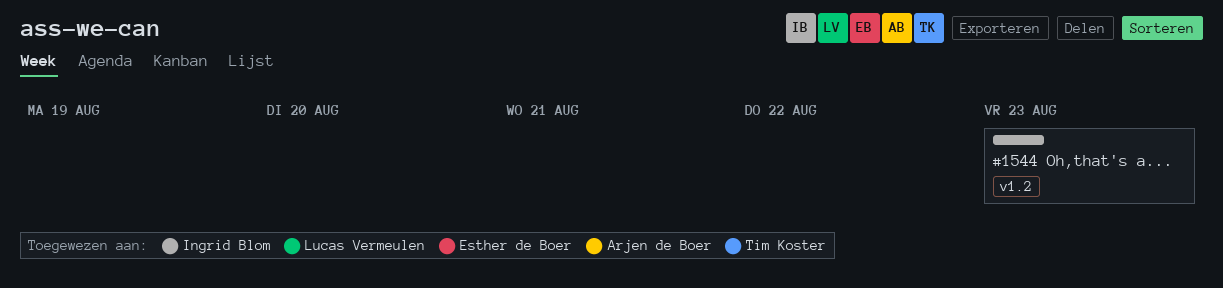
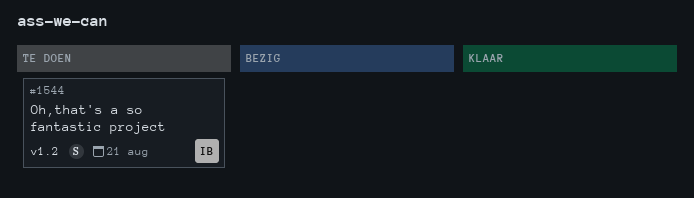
#1544, due: Aug 23 -> Aug 21

